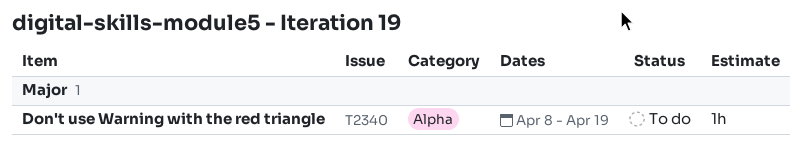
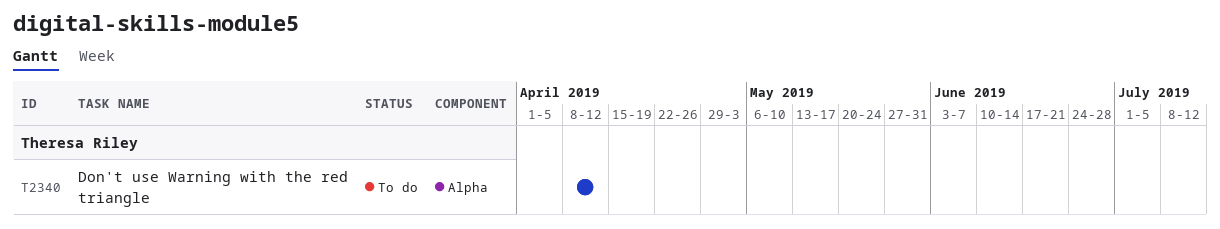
T2340, due: Apr 19 -> Apr 12

